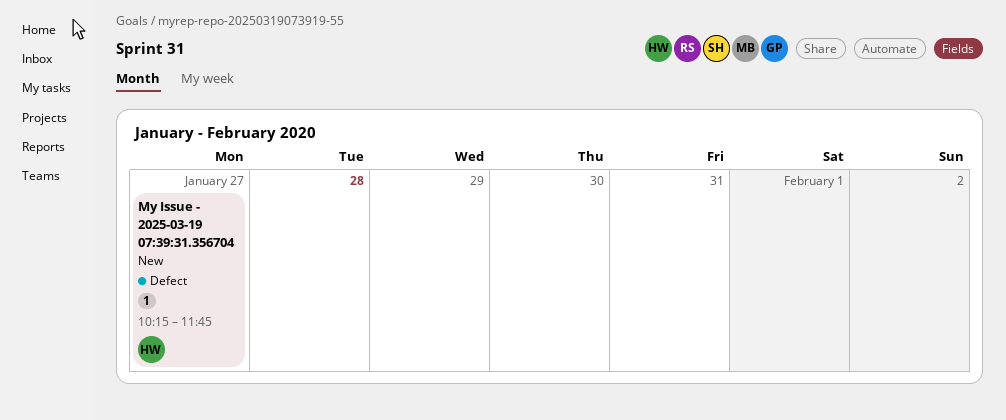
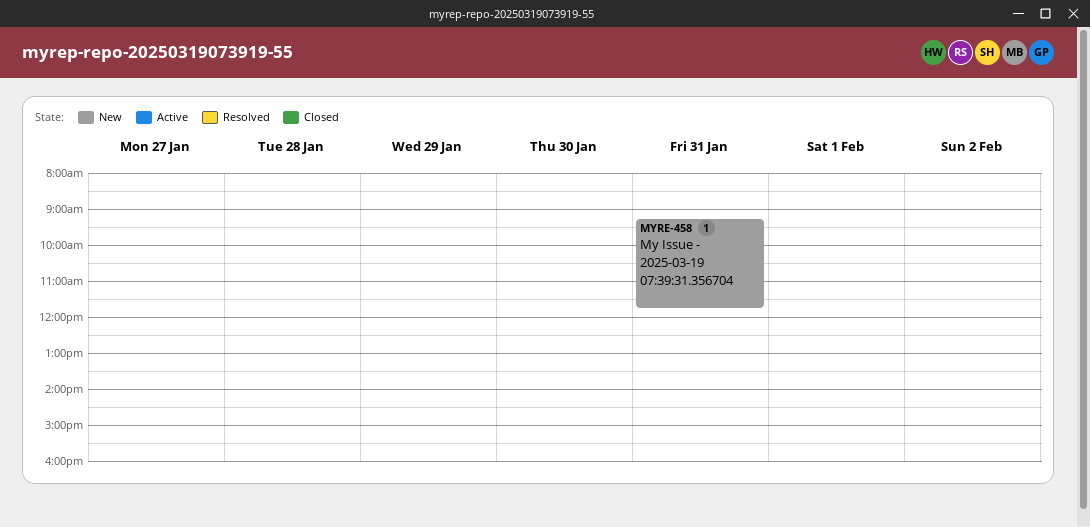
My Issue - 2025-03-19 07:39:31.356704, day: Jan 27 -> Jan 31
My Issue - 2025-03-19 07:39:31.356704, begins: 10:15 -> 09:15

